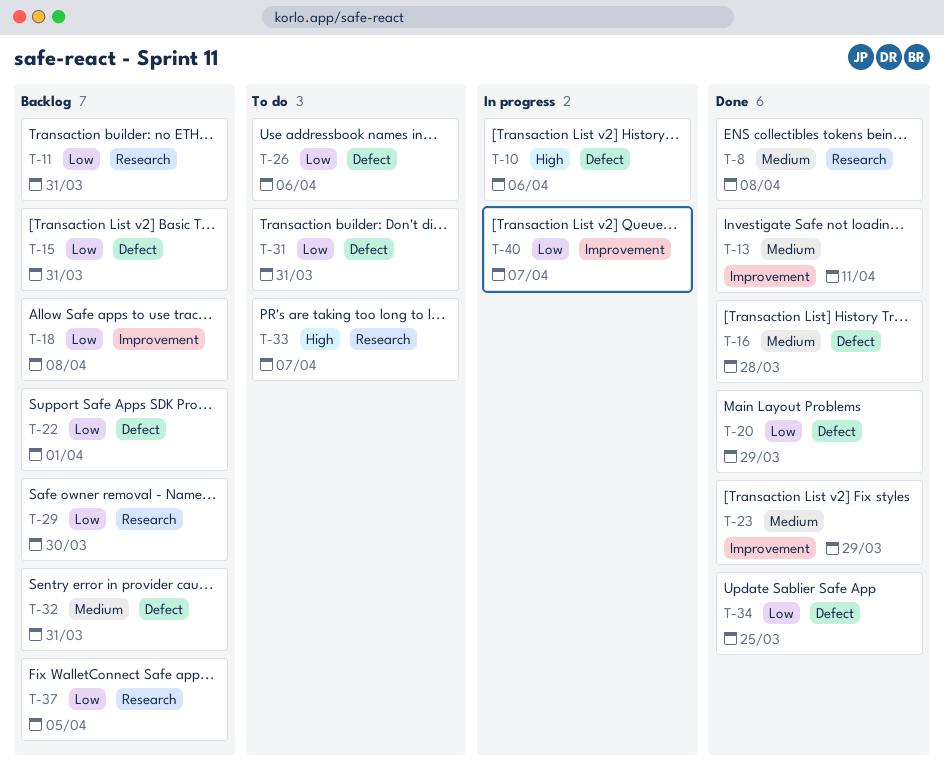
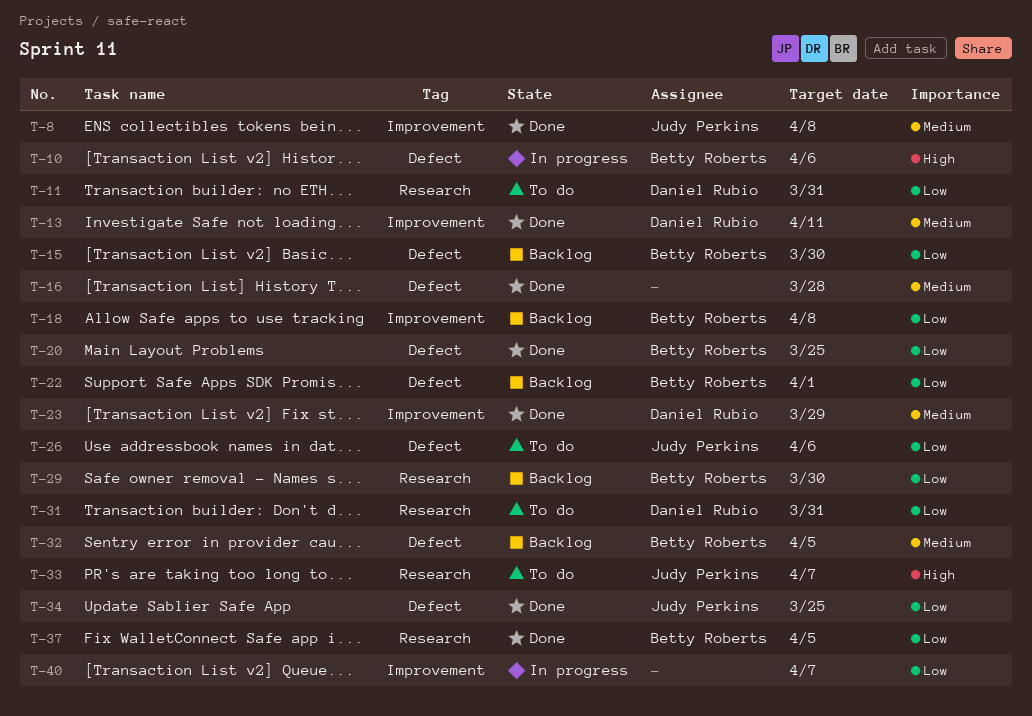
T-8, label: Research -> Improvement
T-11, status: Backlog -> To do
T-15, due: Mar 31 -> Mar 30
T-20, due: Mar 29 -> Mar 25
T-31, label: Defect -> Research
T-32, due: Mar 31 -> Apr 5
T-37, status: Backlog -> Done

